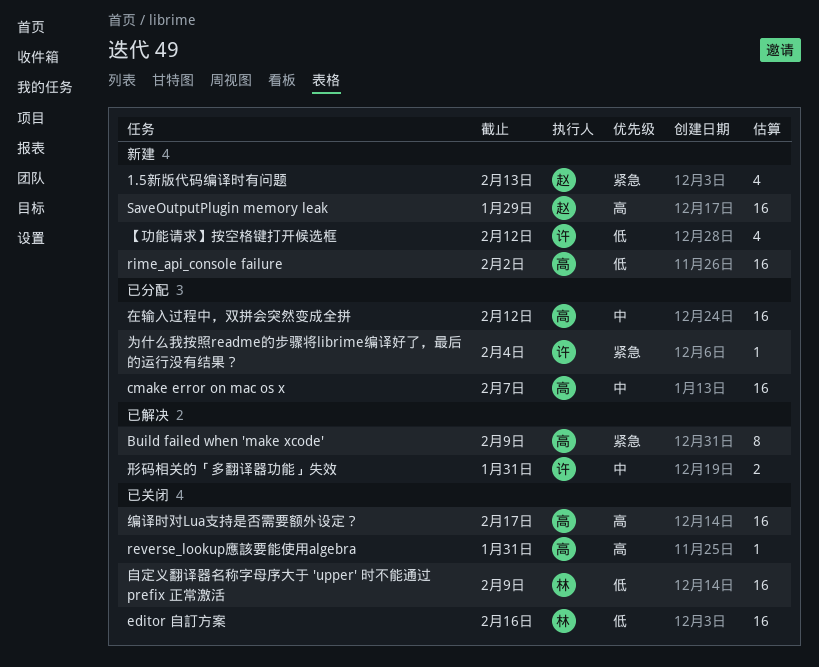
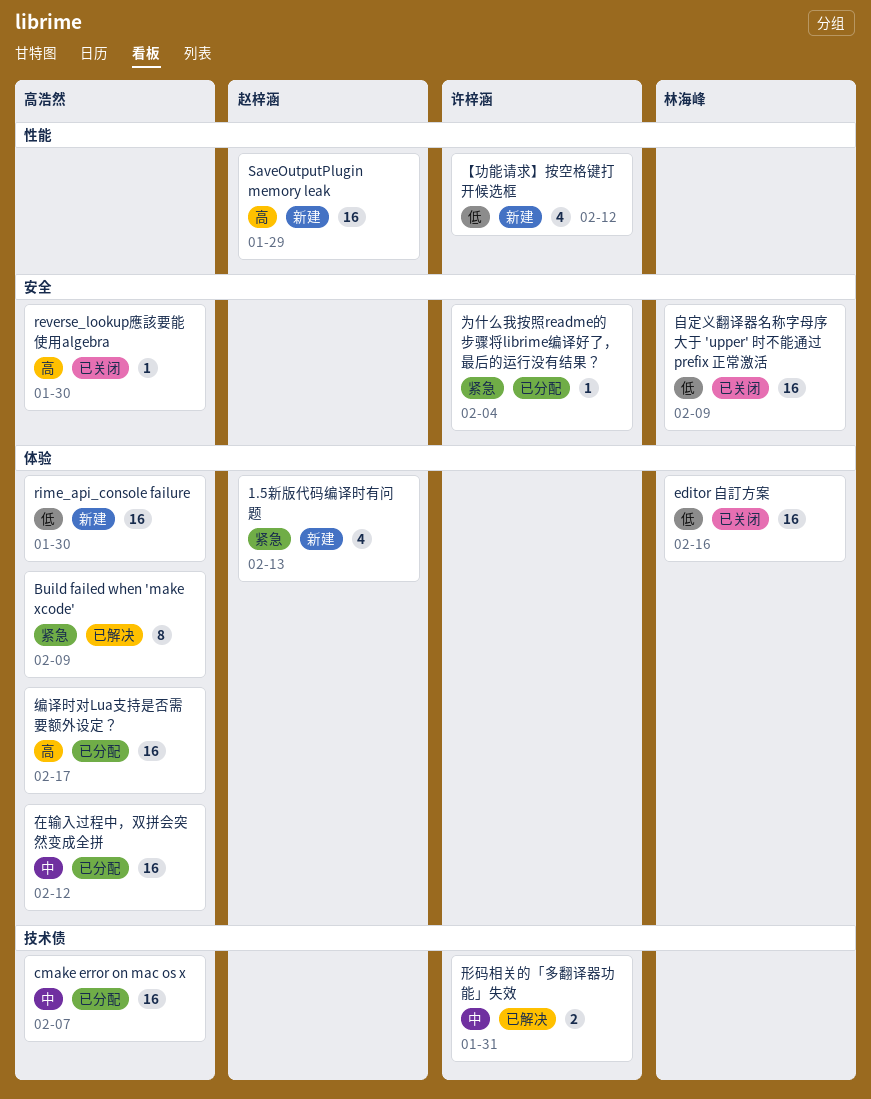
reverse_lookup應該要能使用algebra, due: Jan 31 -> Jan 30
rime_api_console failure, due: Feb 2 -> Jan 30
编译时对Lua支持是否需要额外设定？, status: 已关闭 -> 已分配

